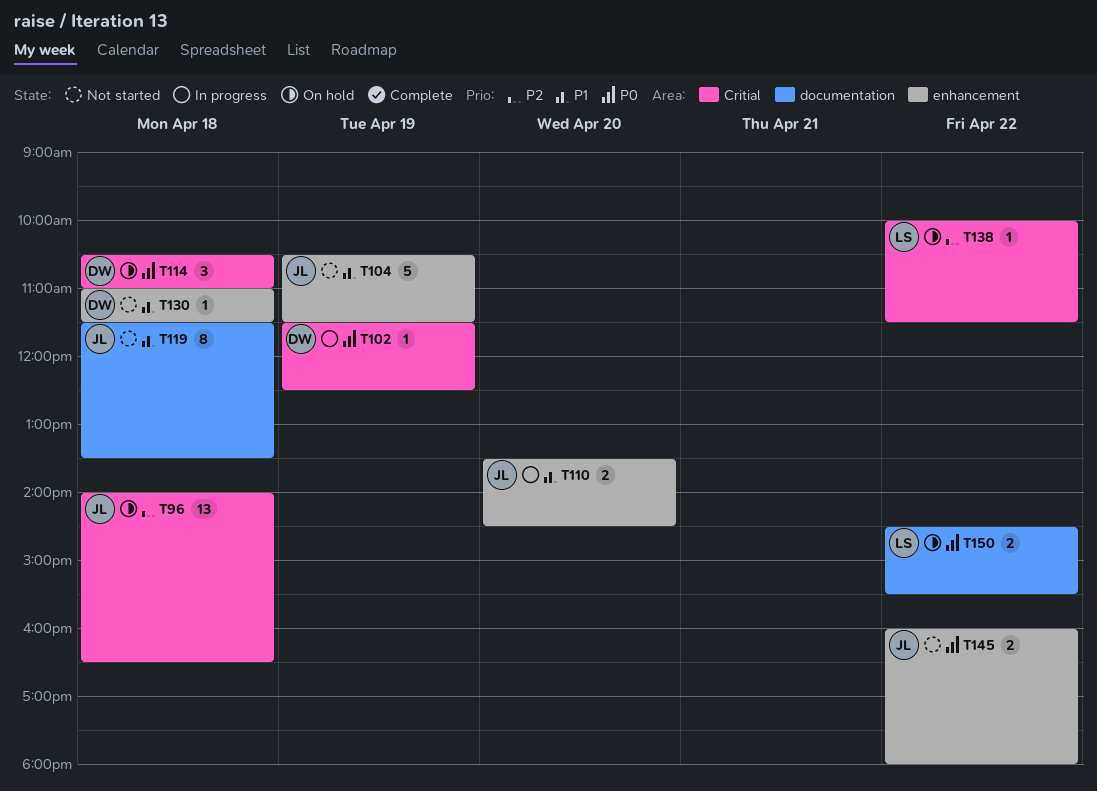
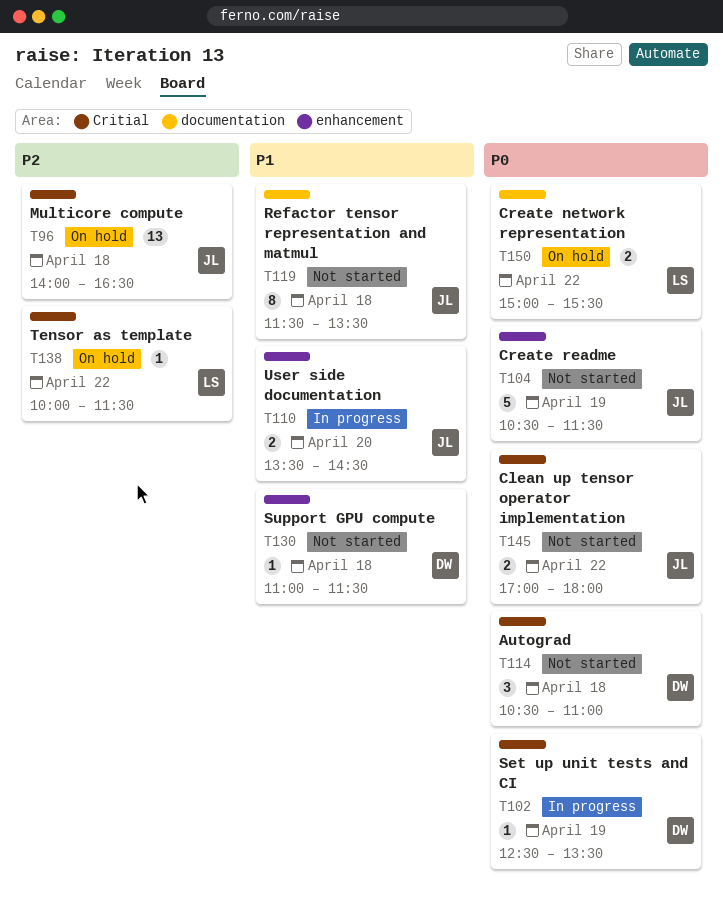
T102, begins: 11:30 -> 12:30
T102, ends: 12:30 -> 13:30
T104, priority: P1 -> P0
T114, status: On hold -> Not started
T145, label: enhancement -> Critial
T145, begins: 16:00 -> 17:00
T150, begins: 14:30 -> 15:00

